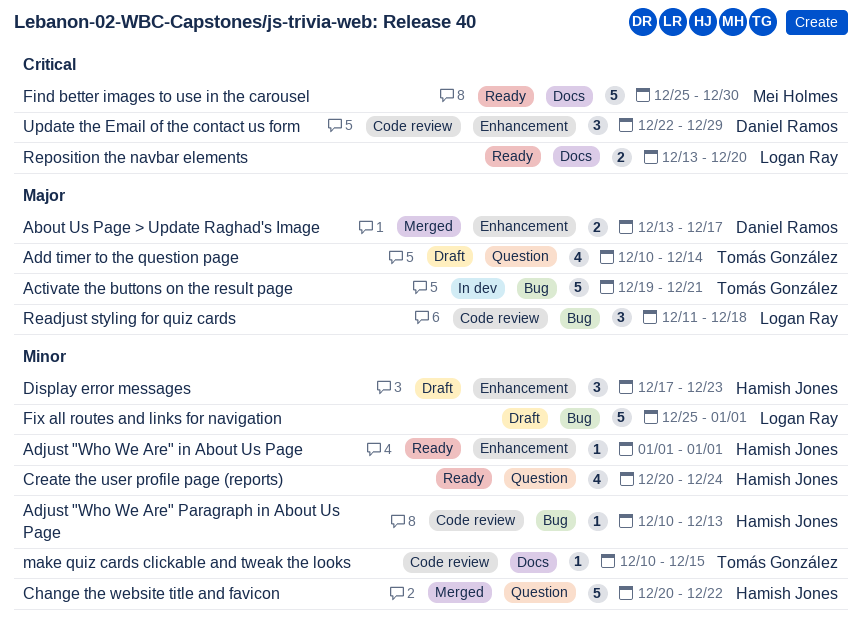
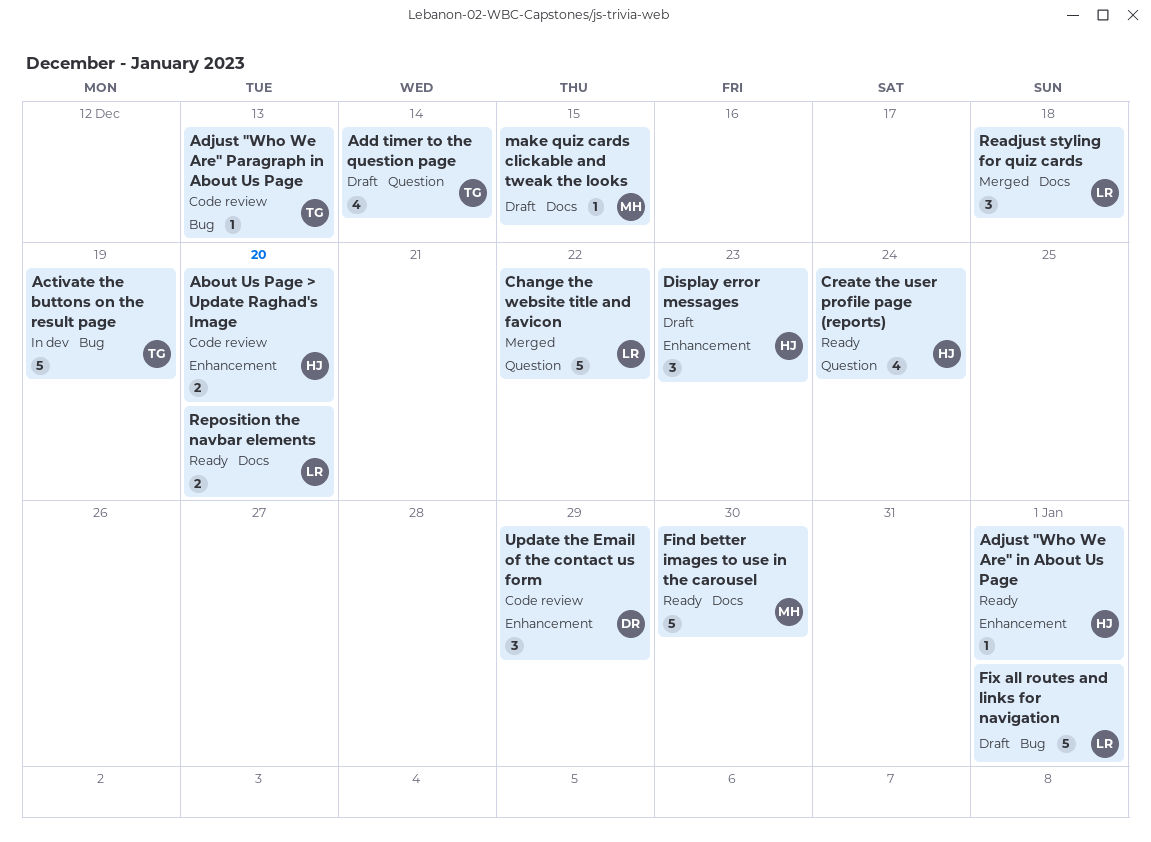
About Us Page > Update Raghad's Image, status: Merged -> Code review
About Us Page > Update Raghad's Image, owner: Daniel Ramos -> Hamish Jones
About Us Page > Update Raghad's Image, due: Dec 17 -> Dec 20
Activate the buttons on the result page, due: Dec 21 -> Dec 19
Adjust "Who We Are" Paragraph in About Us Page, owner: Hamish Jones -> Tomás González
Change the website title and favicon, owner: Hamish Jones -> Logan Ray
make quiz cards clickable and tweak the looks, status: Code review -> Draft
make quiz cards clickable and tweak the looks, owner: Tomás González -> Mei Holmes
Readjust styling for quiz cards, status: Code review -> Merged
Readjust styling for quiz cards, label: Bug -> Docs

